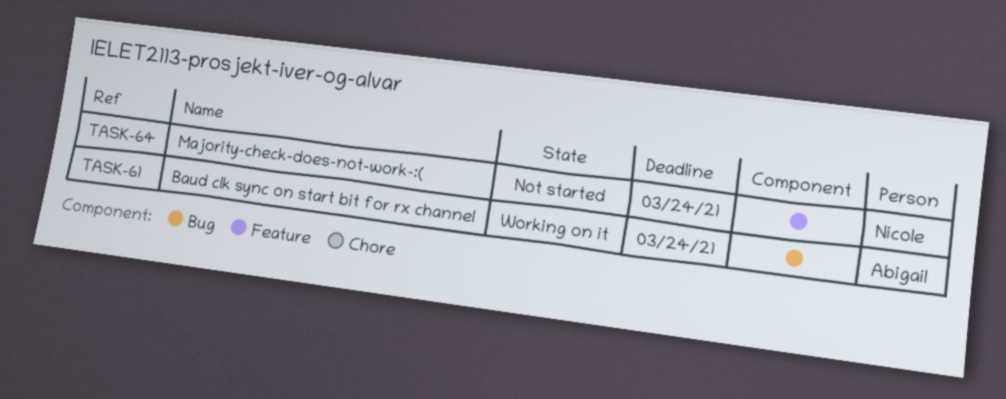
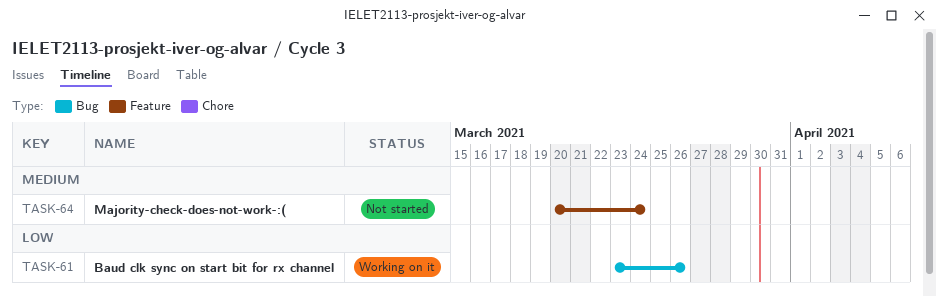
TASK-61, due: Mar 24 -> Mar 26

